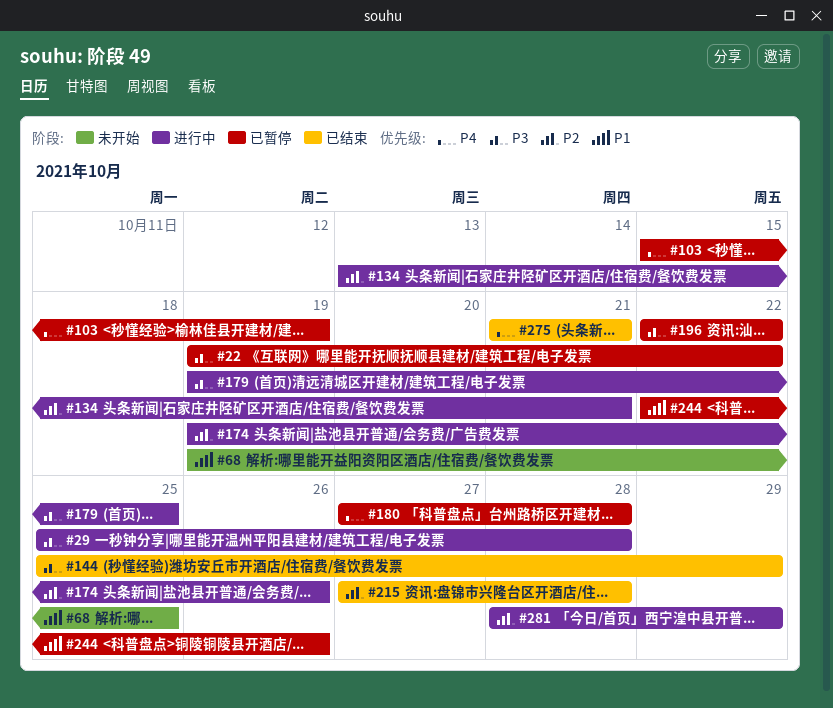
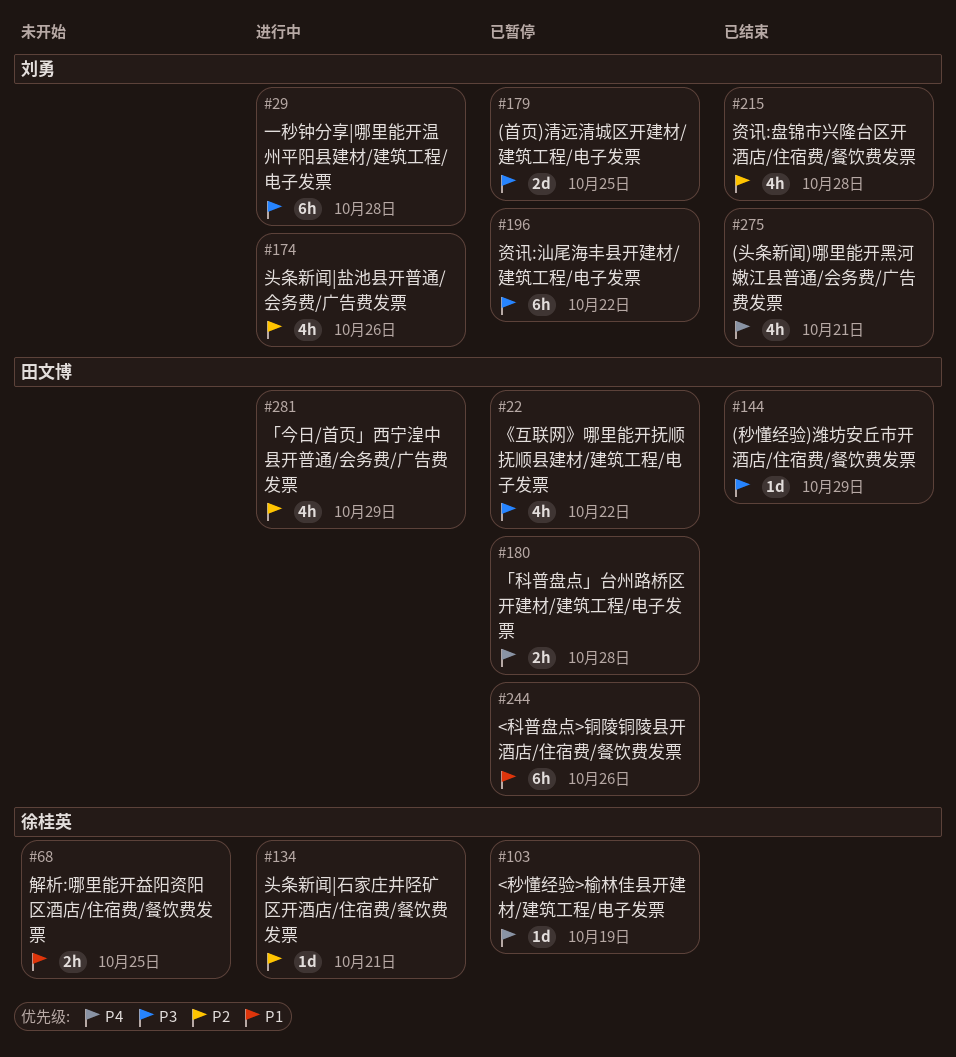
#179, status: 进行中 -> 已暂停

